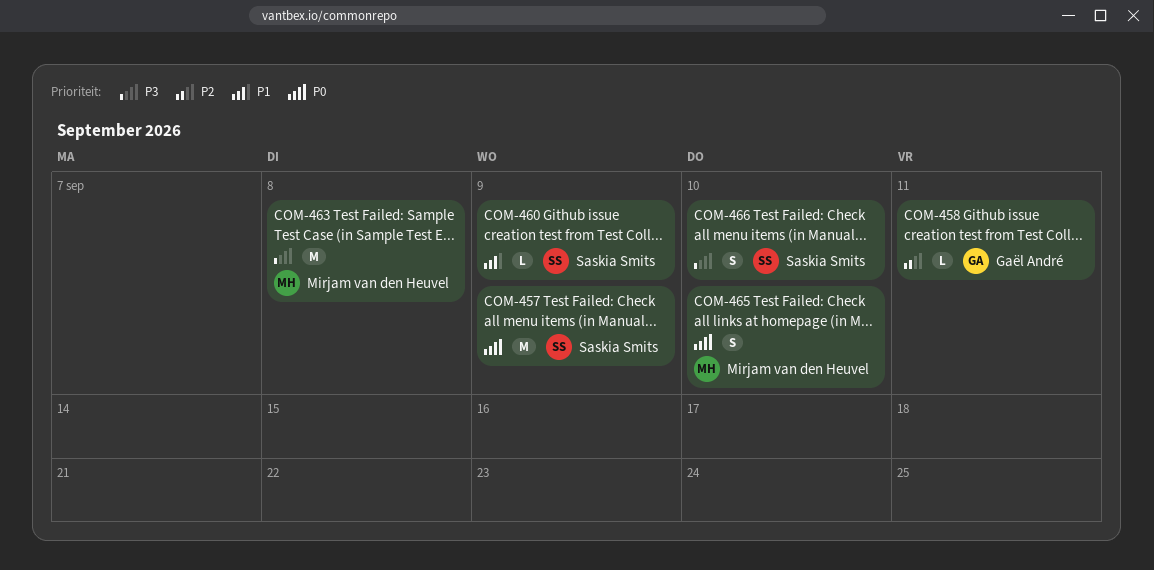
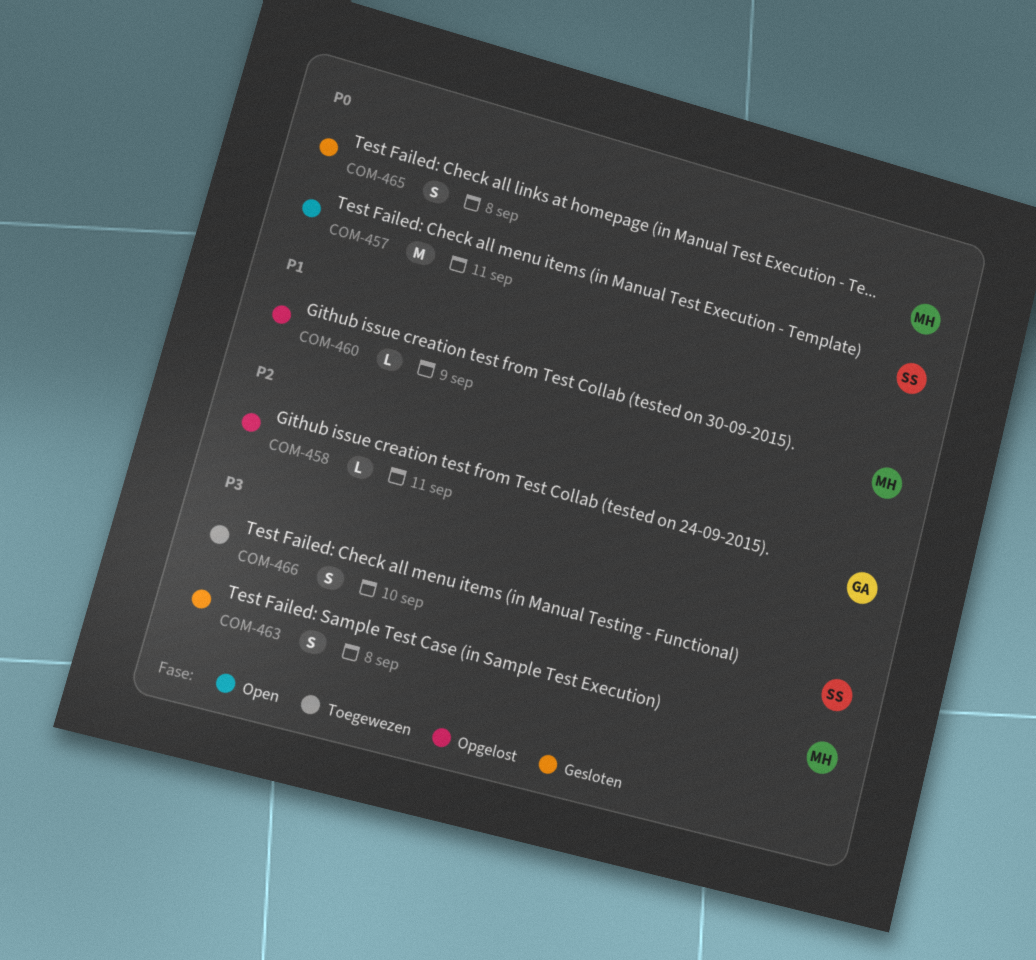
COM-457, due: Sep 9 -> Sep 11
COM-460, owner: Saskia Smits -> Mirjam van den Heuvel
COM-463, estimate: M -> S
COM-465, due: Sep 10 -> Sep 8

